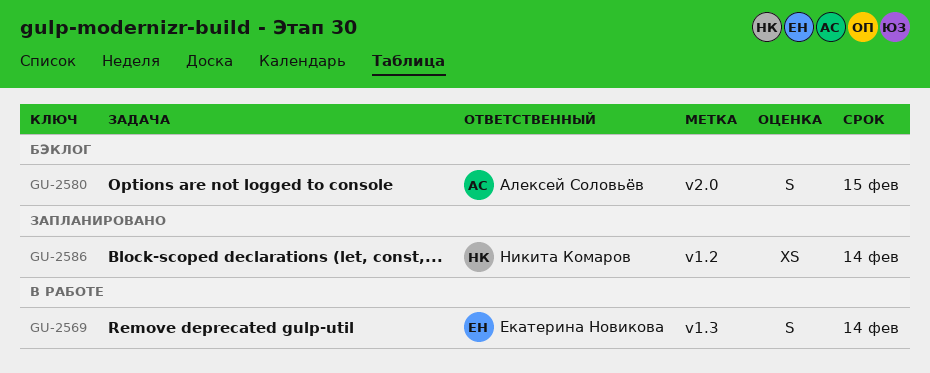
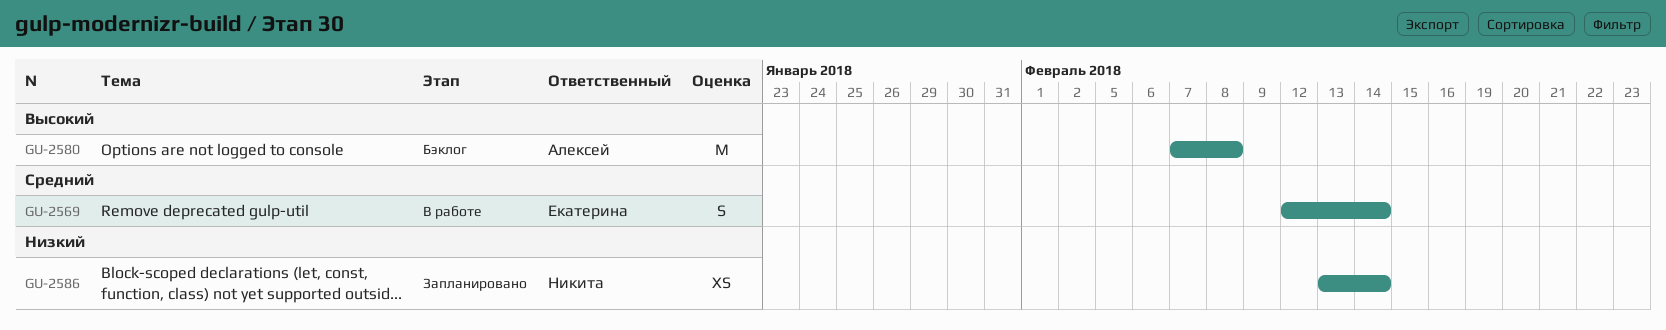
GU-2580, estimate: S -> M
GU-2580, due: Feb 15 -> Feb 8

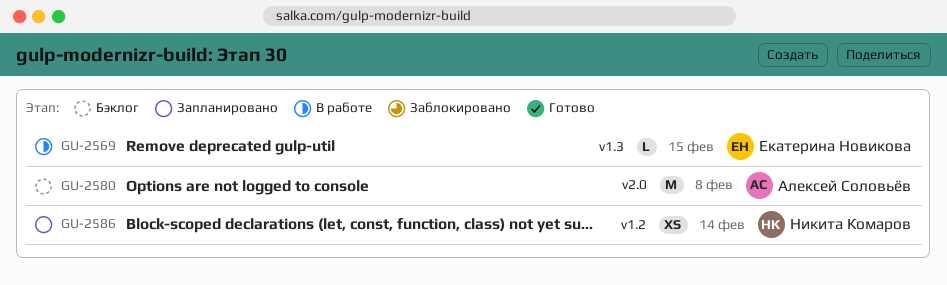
GU-2569, estimate: S -> L
GU-2569, due: Feb 14 -> Feb 15

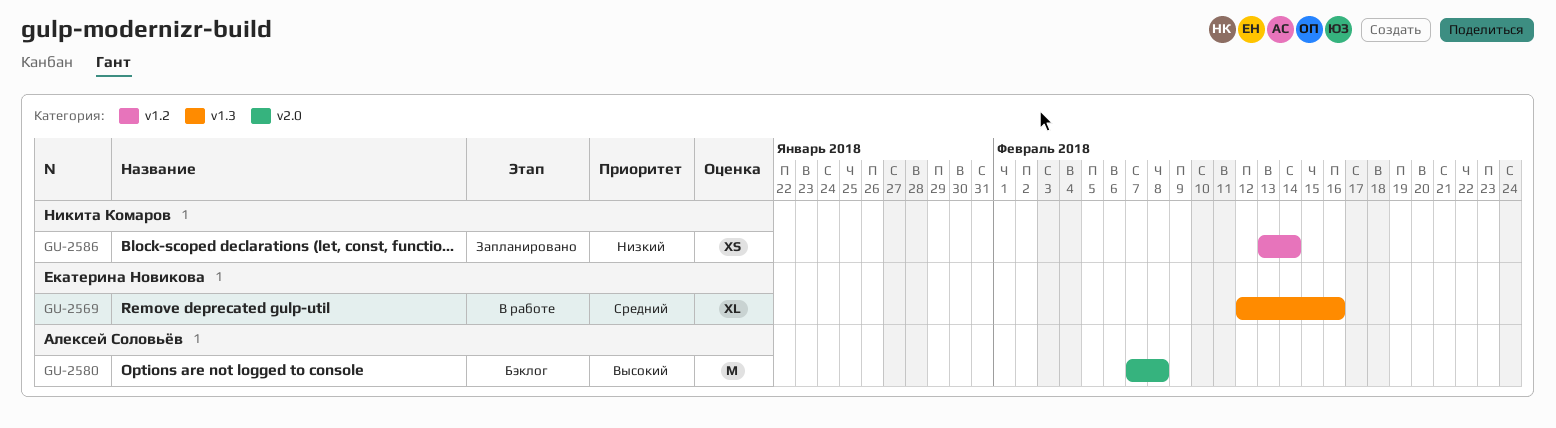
GU-2569, estimate: L -> XL
GU-2569, due: Feb 15 -> Feb 16

